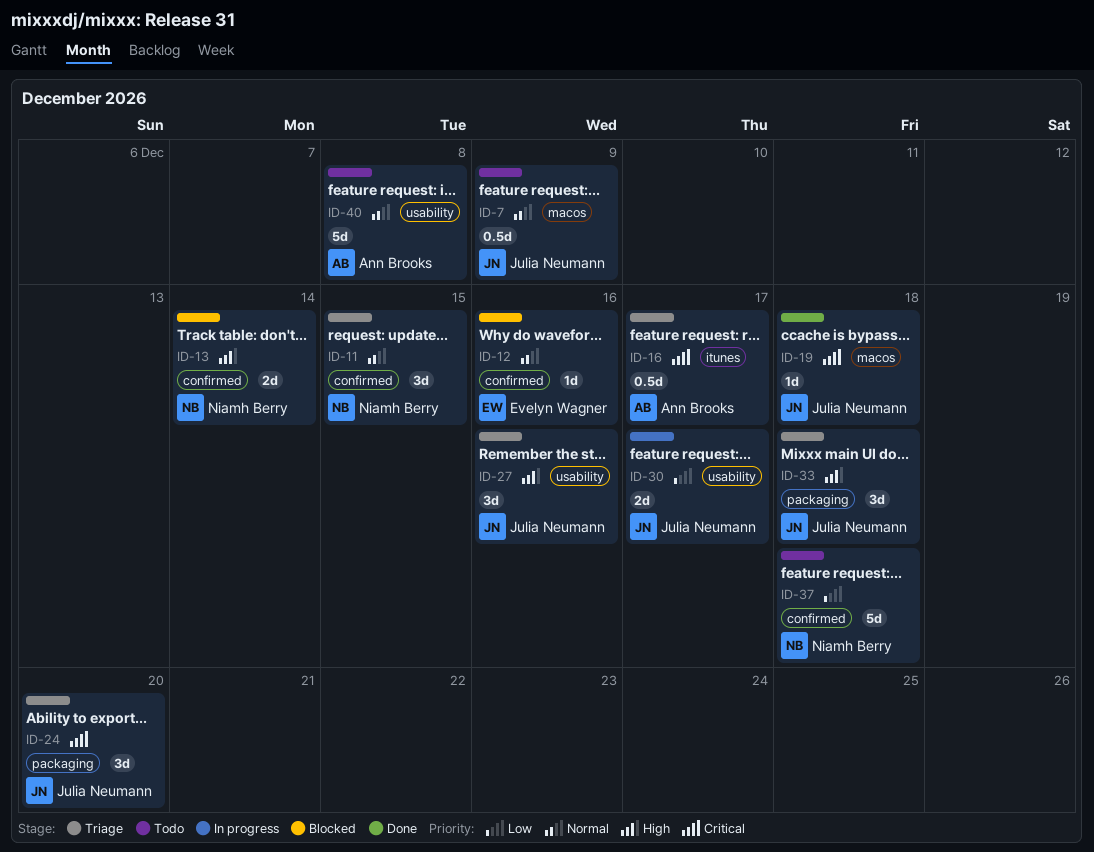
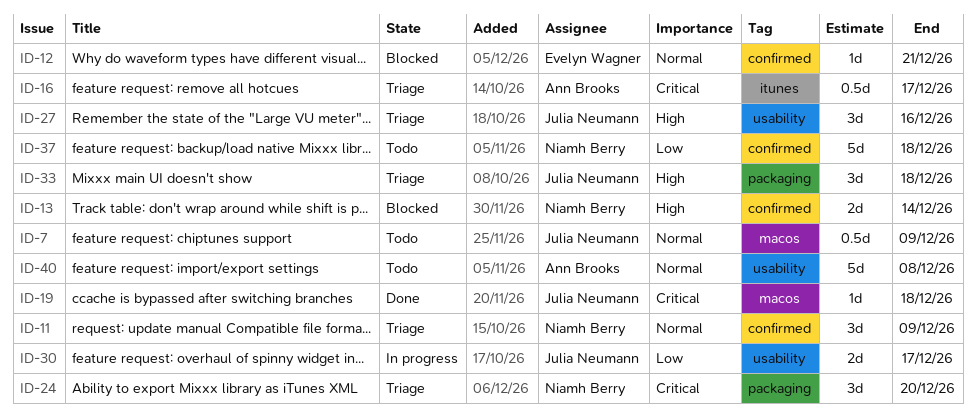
ID-11, due: Dec 15 -> Dec 9
ID-12, due: Dec 16 -> Dec 21
ID-24, owner: Julia Neumann -> Niamh Berry

